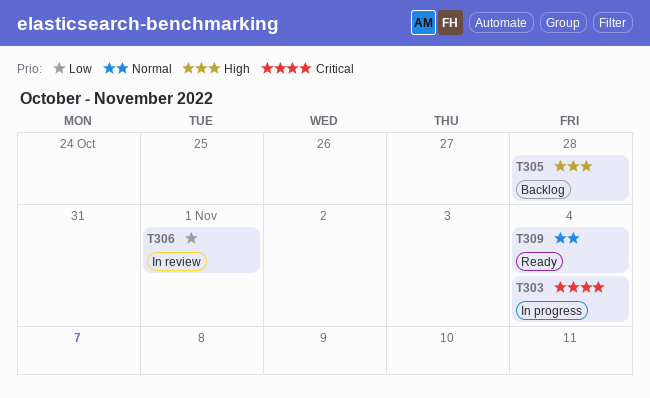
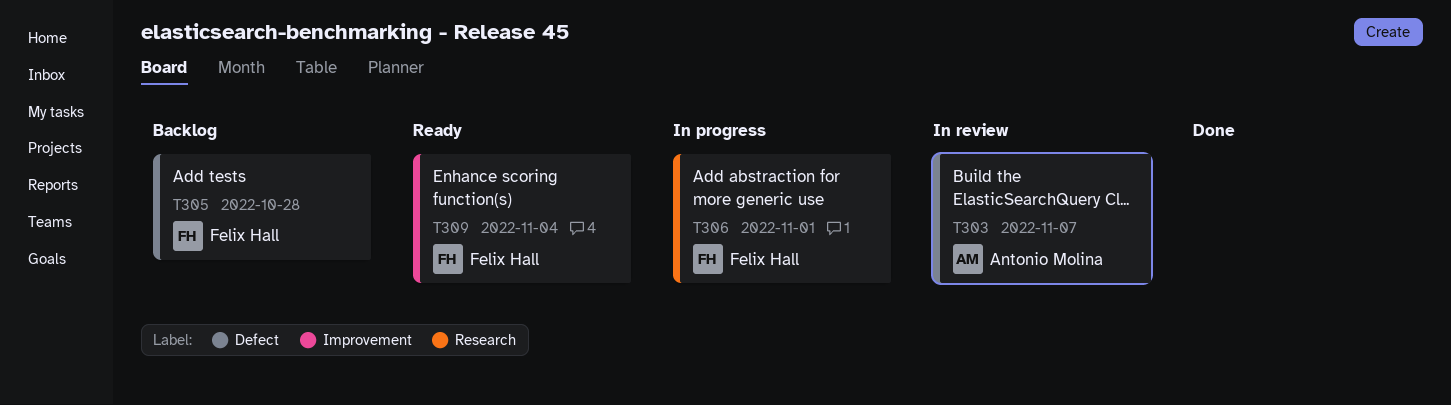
T303, status: In progress -> In review
T303, due: Nov 4 -> Nov 7
T306, status: In review -> In progress

